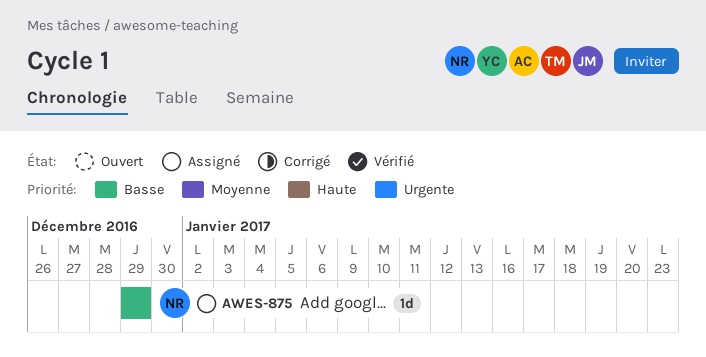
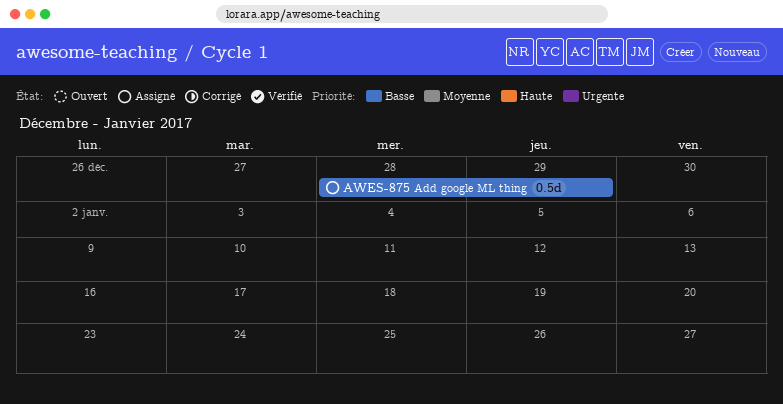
AWES-875, estimate: 1d -> 0.5d
AWES-875, start: Dec 29 -> Dec 28

